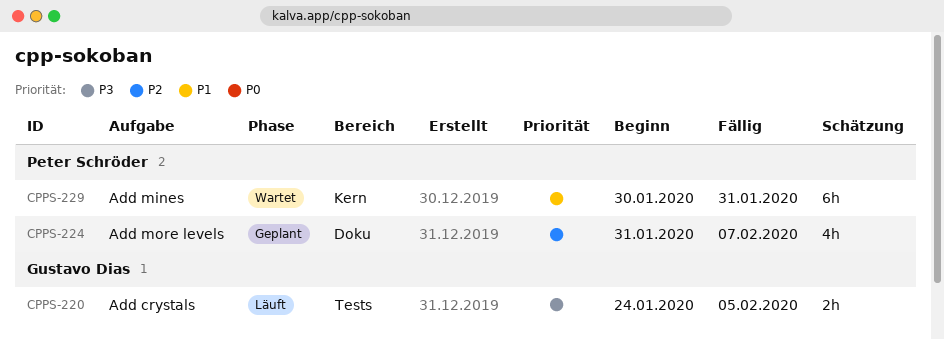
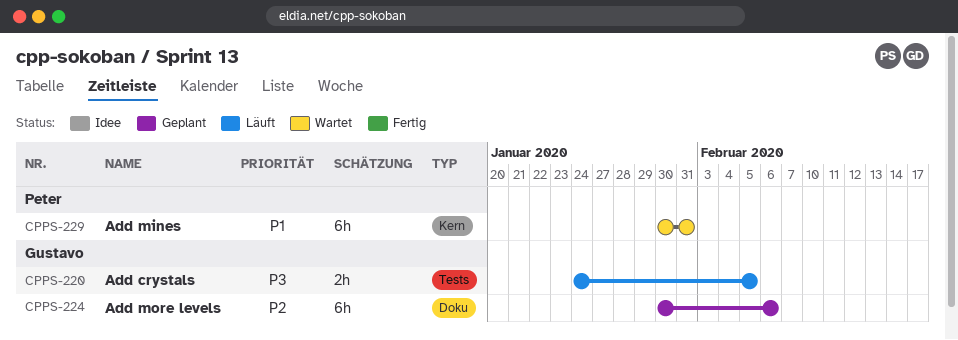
CPPS-224, owner: Peter Schröder -> Gustavo Dias
CPPS-224, estimate: 4h -> 6h
CPPS-224, start: Jan 31 -> Jan 30
CPPS-224, due: Feb 7 -> Feb 6

